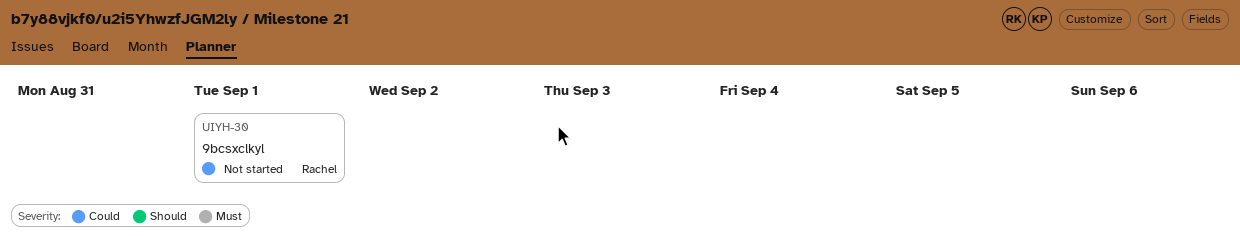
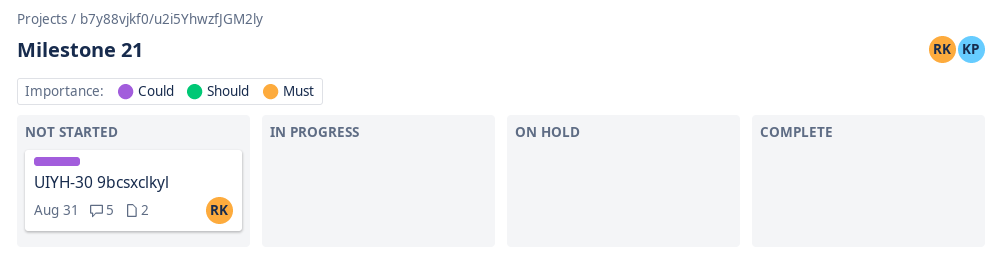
UIYH-30, due: Sep 1 -> Aug 31

